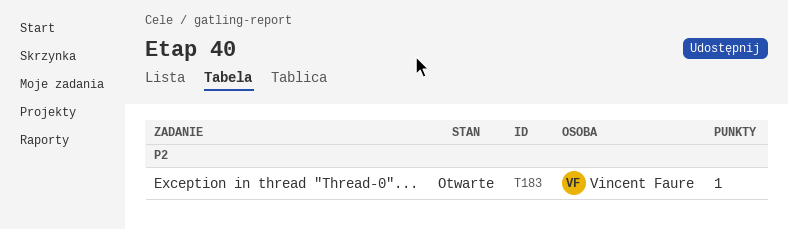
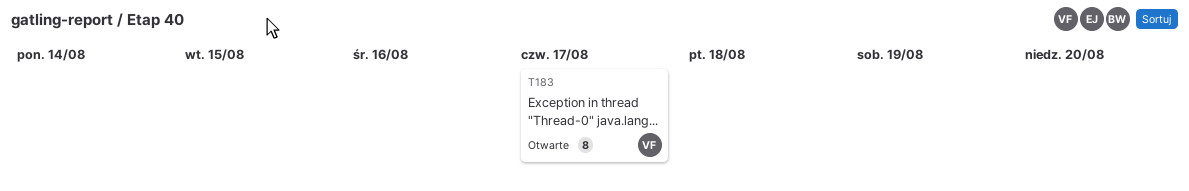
T183, estimate: 1 -> 8

